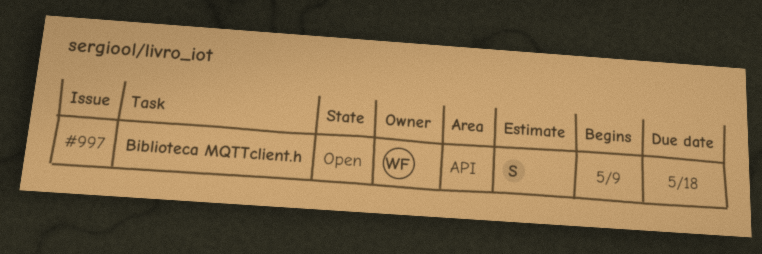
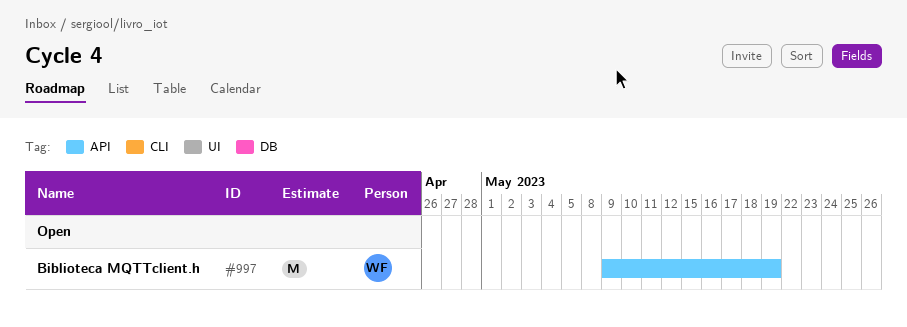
#997, estimate: S -> M
#997, due: May 18 -> May 19

